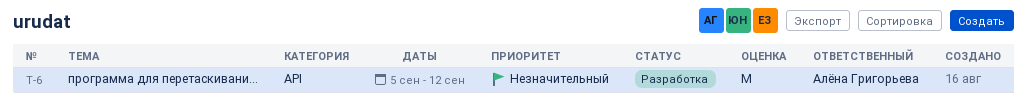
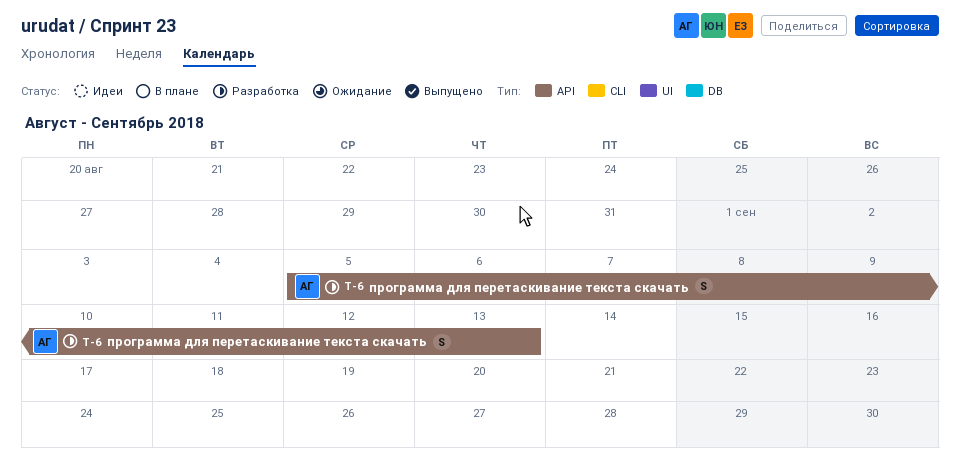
T-6, estimate: M -> S
T-6, due: Sep 12 -> Sep 13

